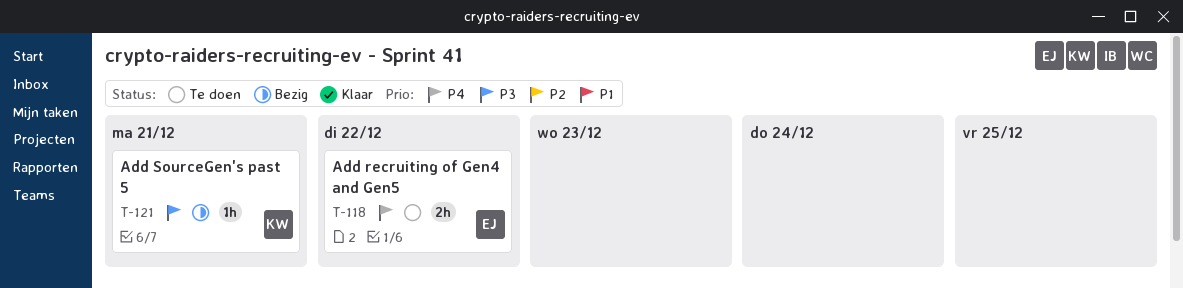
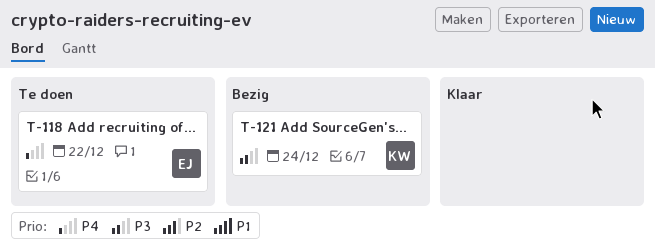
T-121, due: Dec 21 -> Dec 24

